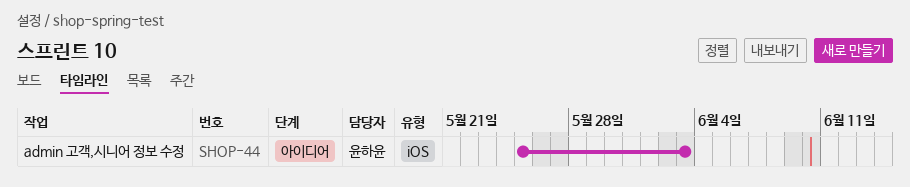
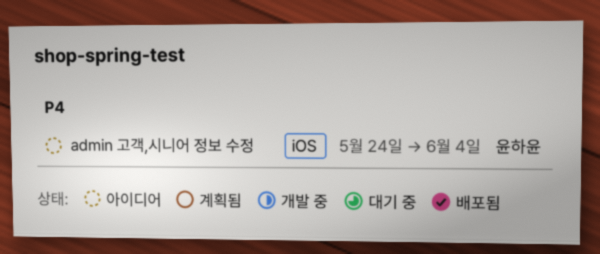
admin 고객,시니어 정보 수정, start: May 25 -> May 24
admin 고객,시니어 정보 수정, due: Jun 3 -> Jun 4

